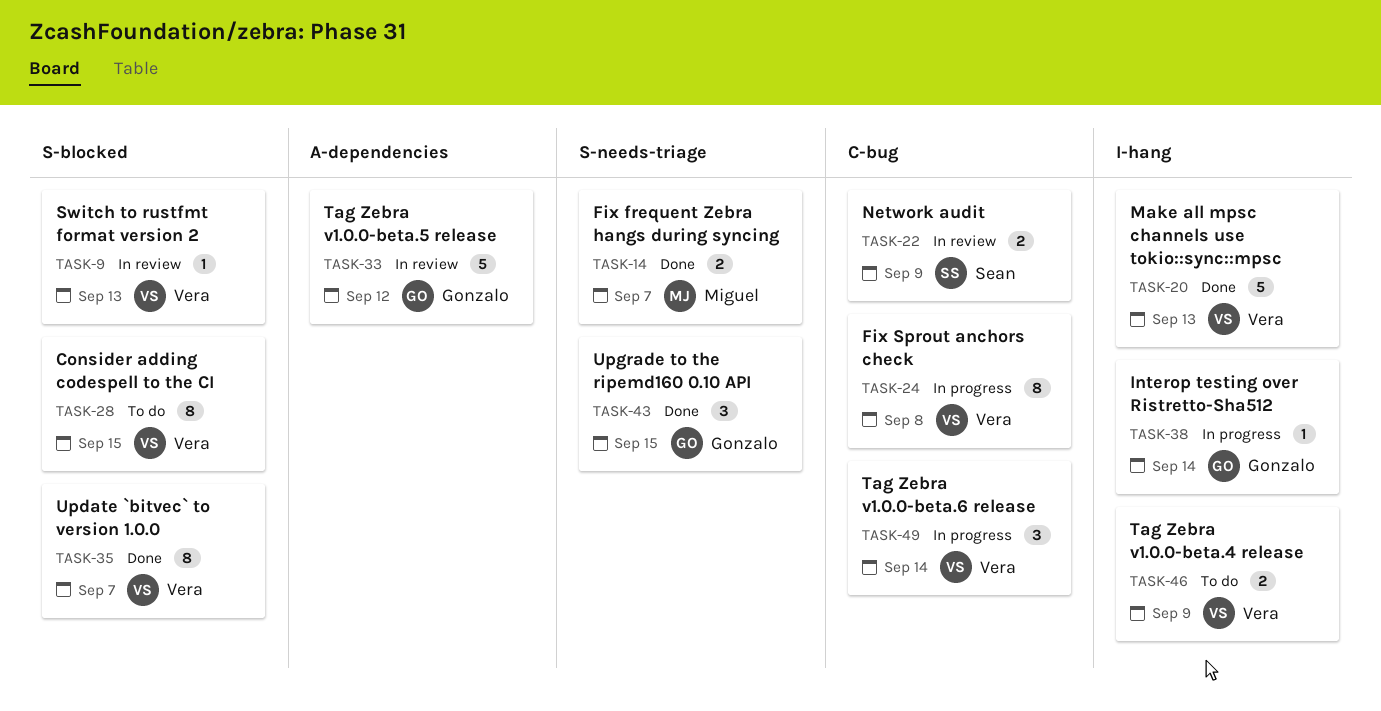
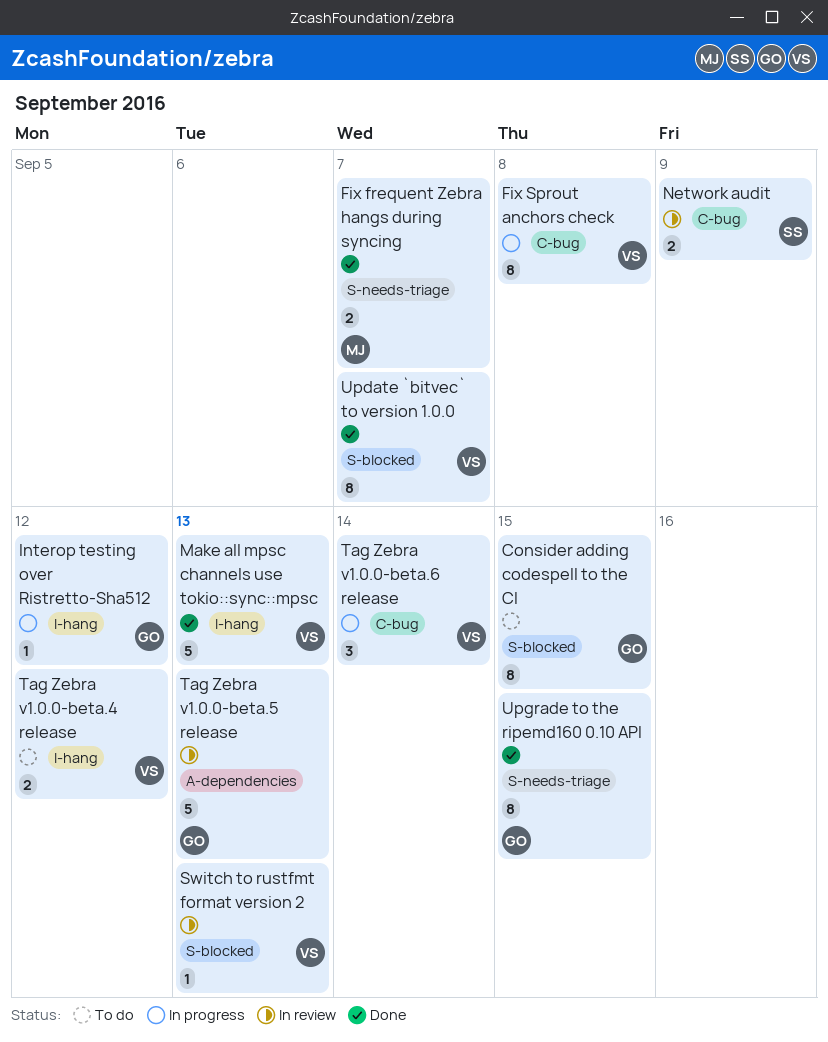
Consider adding codespell to the CI, owner: Vera -> Gonzalo
Interop testing over Ristretto-Sha512, due: Sep 14 -> Sep 12
Tag Zebra v1.0.0-beta.4 release, due: Sep 9 -> Sep 12
Tag Zebra v1.0.0-beta.5 release, due: Sep 12 -> Sep 13
Upgrade to the ripemd160 0.10 API, estimate: 3 -> 8

